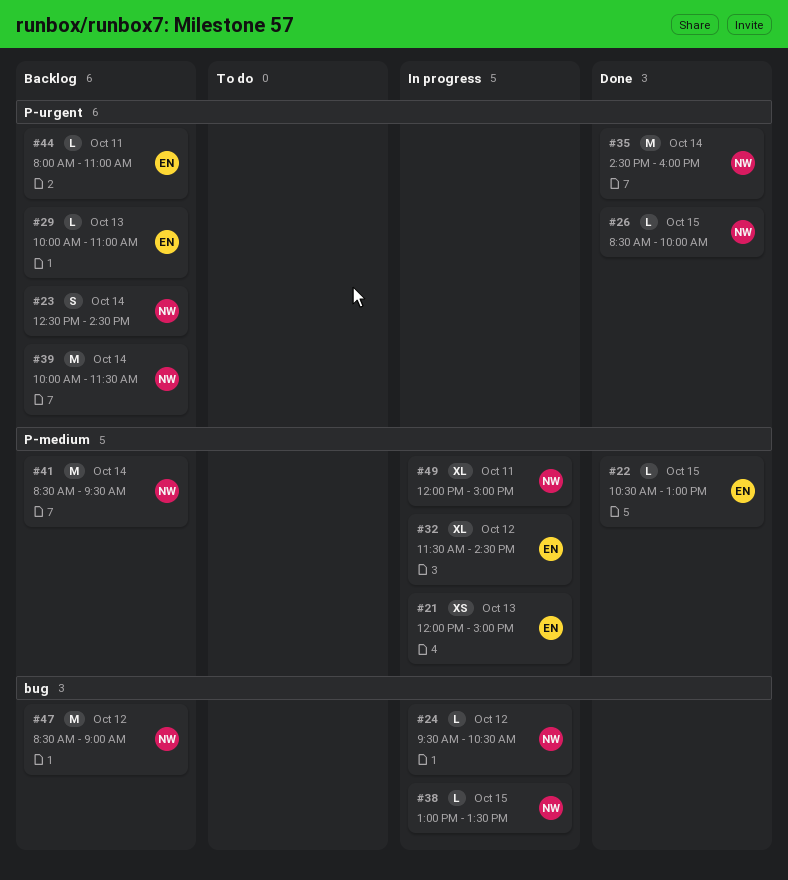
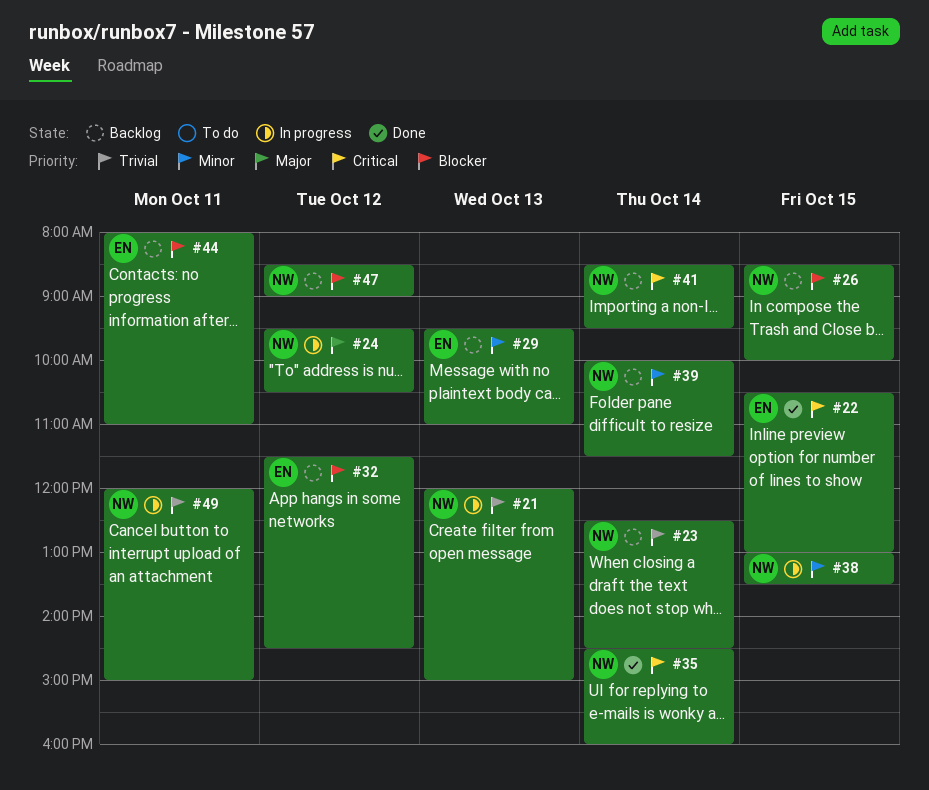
#21, owner: EN -> NW
#26, status: Done -> Backlog
#29, begins: 10:00 -> 09:30
#32, status: In progress -> Backlog

